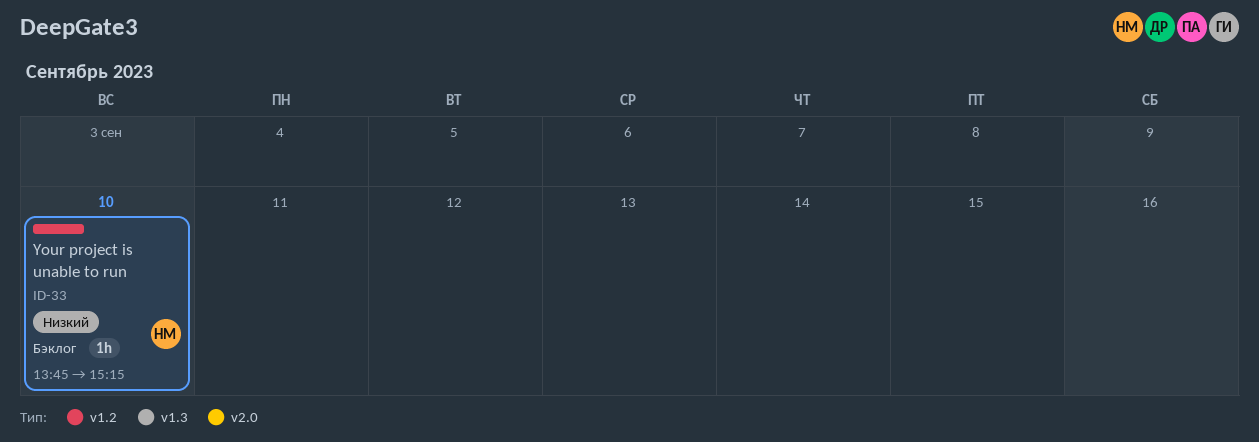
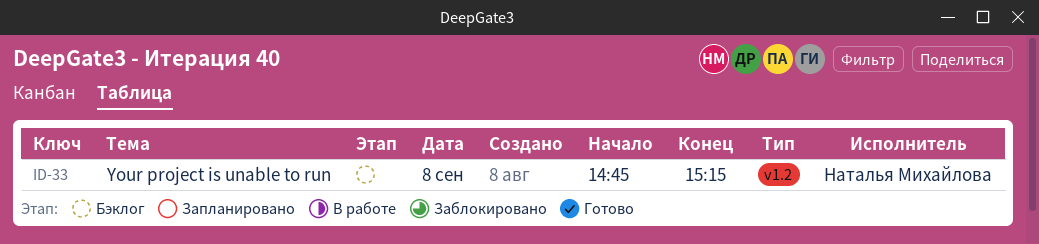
ID-33, day: Sep 10 -> Sep 8
ID-33, begins: 13:45 -> 14:45

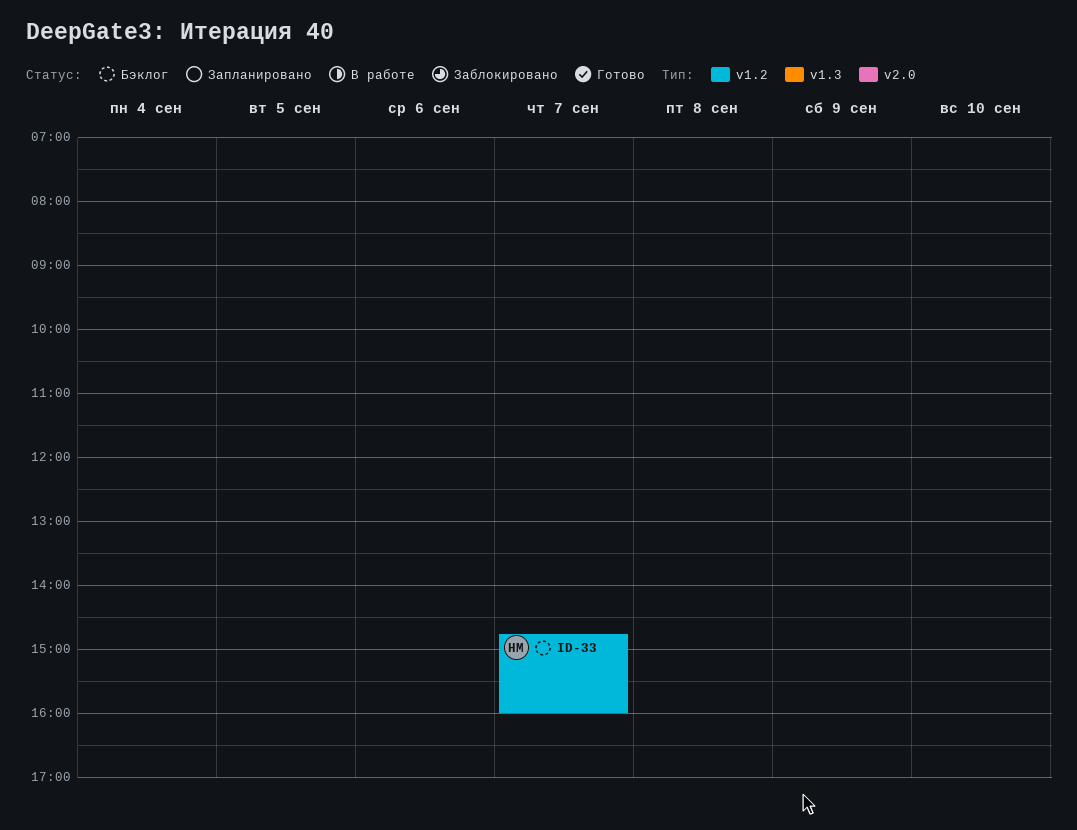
ID-33, day: Sep 8 -> Sep 7
ID-33, ends: 15:15 -> 16:00

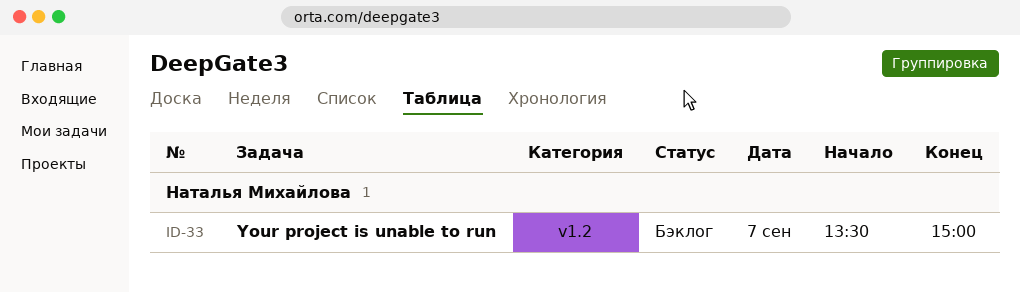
ID-33, begins: 14:45 -> 13:30
ID-33, ends: 16:00 -> 15:00

